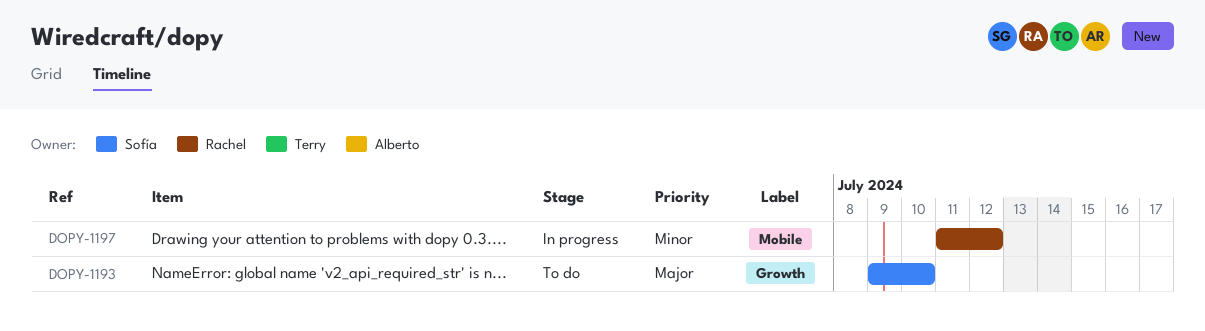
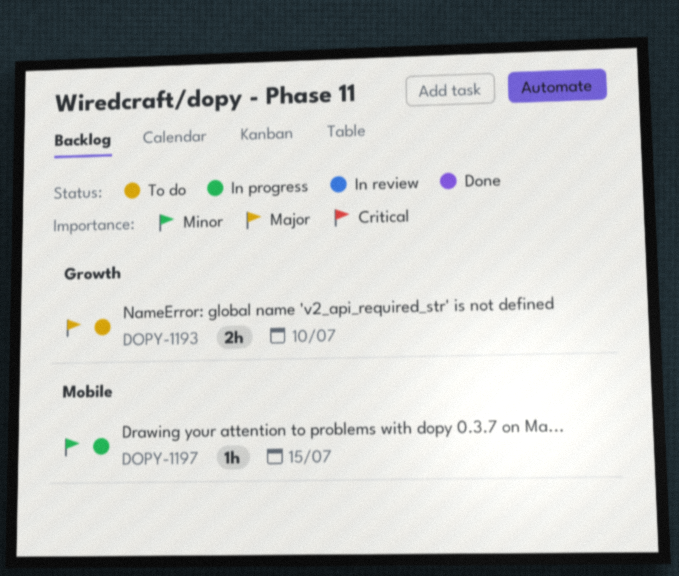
DOPY-1197, due: Jul 12 -> Jul 15

